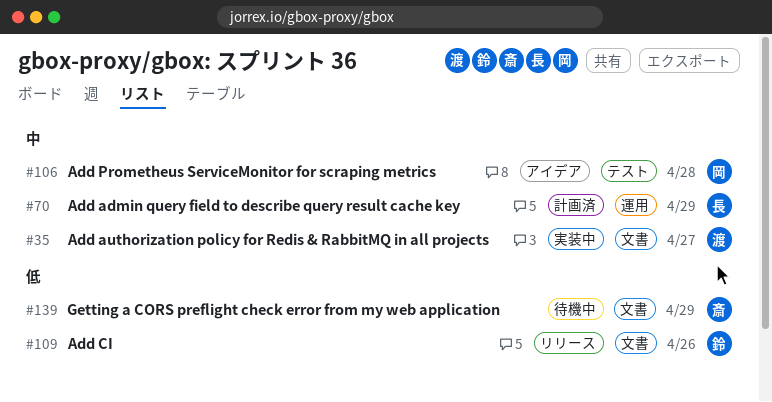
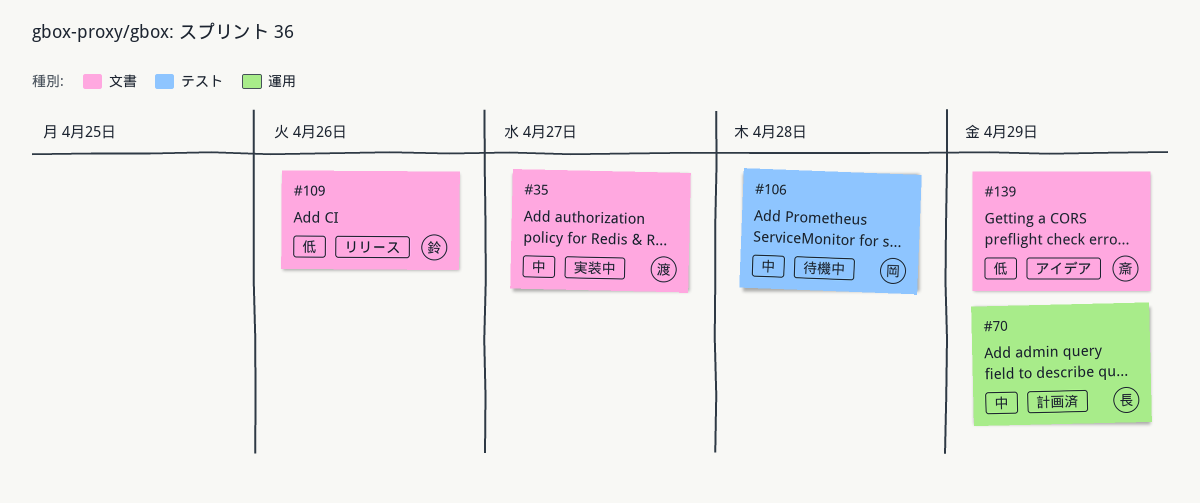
#106, status: アイデア -> 待機中
#139, status: 待機中 -> アイデア

